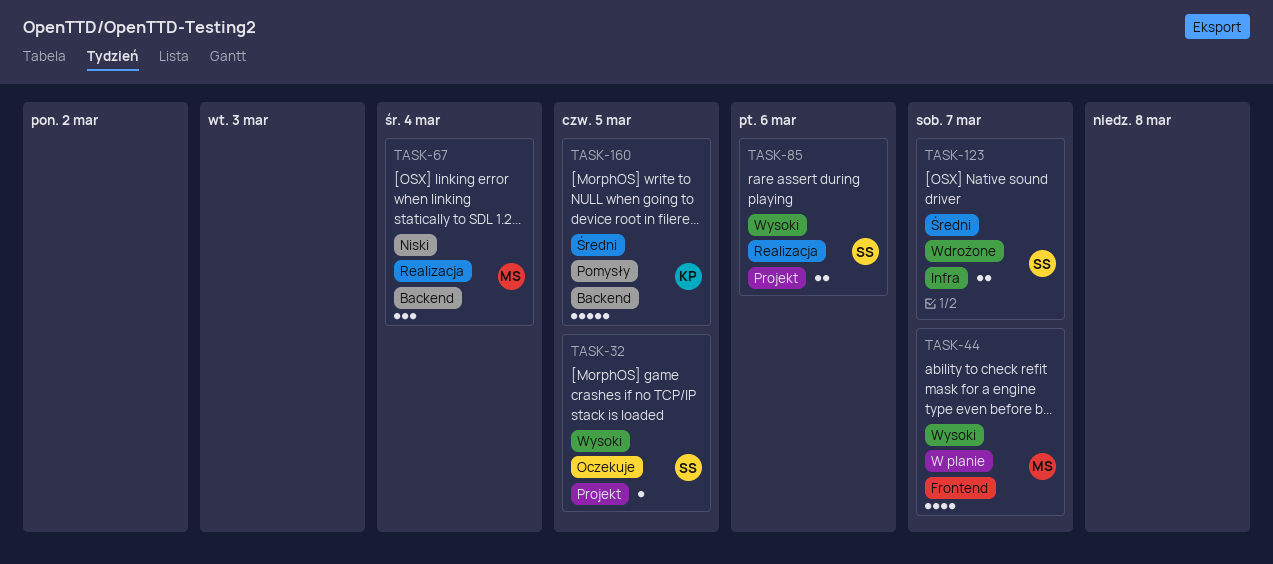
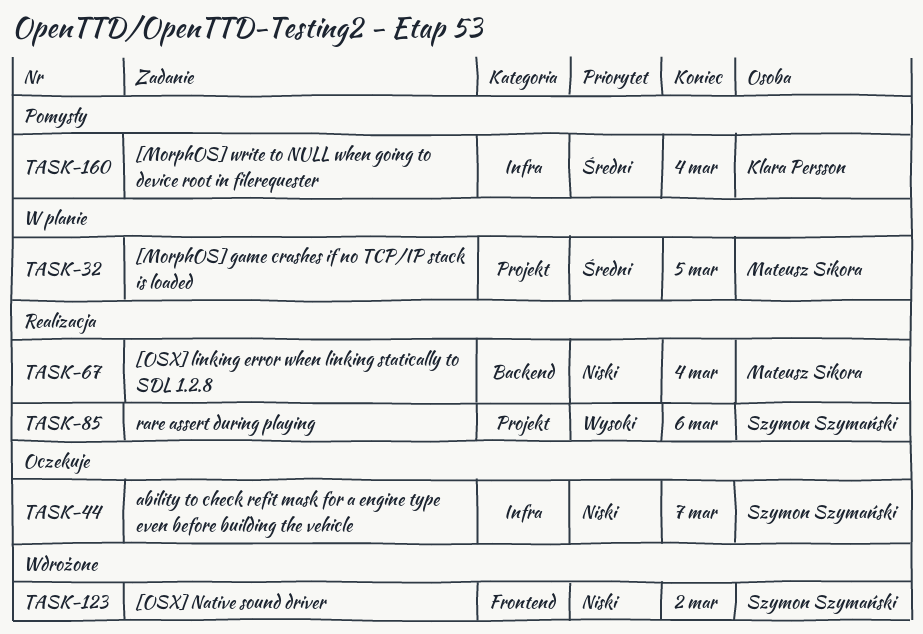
TASK-32, status: Oczekuje -> W planie
TASK-32, owner: Szymon Szymański -> Mateusz Sikora
TASK-32, priority: Wysoki -> Średni
TASK-44, status: W planie -> Oczekuje
TASK-44, owner: Mateusz Sikora -> Szymon Szymański
TASK-44, priority: Wysoki -> Niski
TASK-44, label: Frontend -> Infra
TASK-123, priority: Średni -> Niski
TASK-123, label: Infra -> Frontend
TASK-123, due: Mar 7 -> Mar 2
TASK-160, label: Backend -> Infra
TASK-160, due: Mar 5 -> Mar 4

